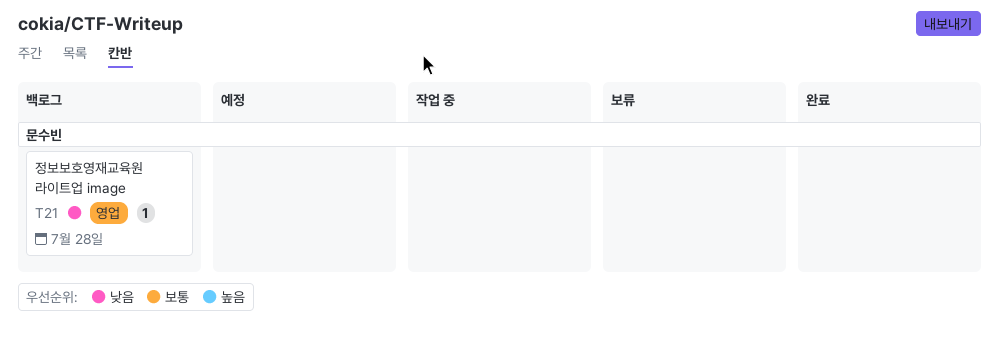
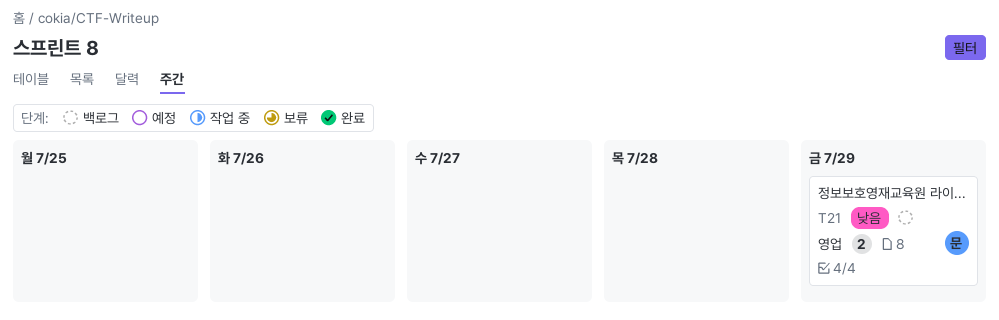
T21, estimate: 1 -> 2
T21, due: Jul 28 -> Jul 29

